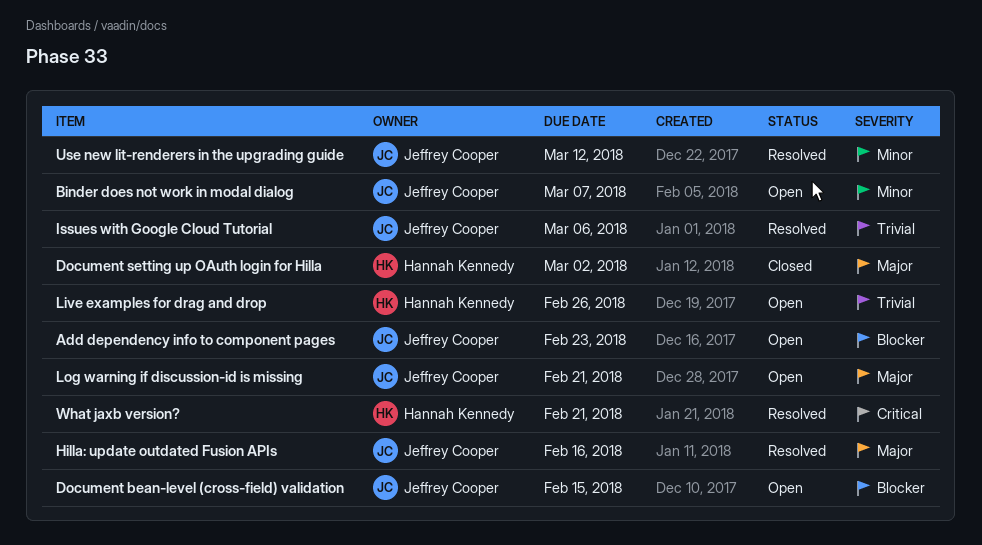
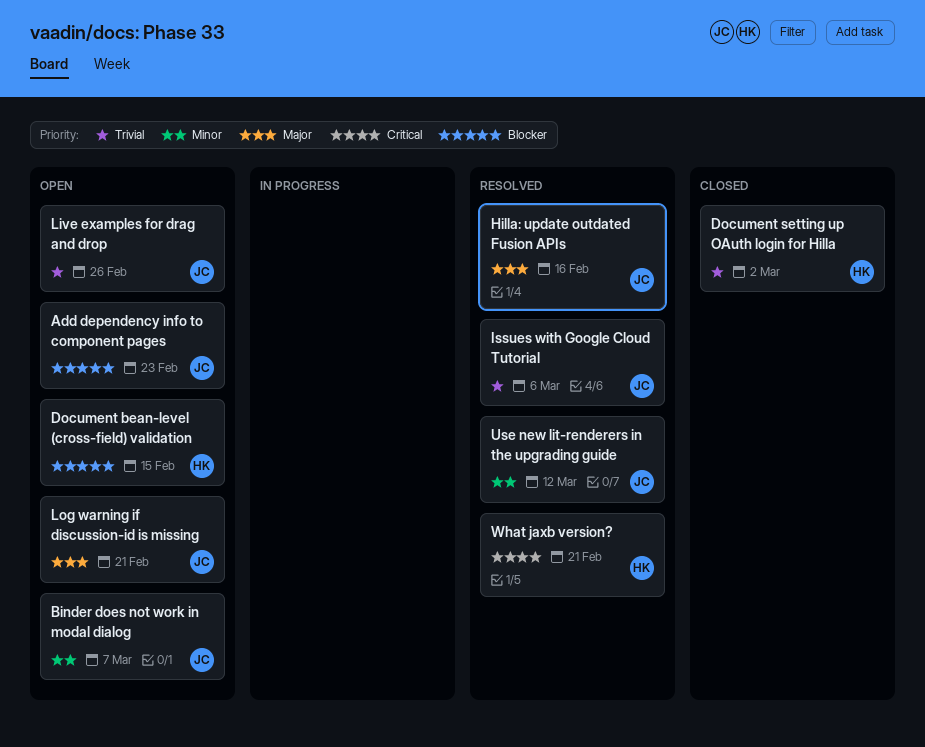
Document bean-level (cross-field) validation, owner: Jeffrey Cooper -> Hannah Kennedy
Document setting up OAuth login for Hilla, priority: Major -> Trivial
Live examples for drag and drop, owner: Hannah Kennedy -> Jeffrey Cooper

